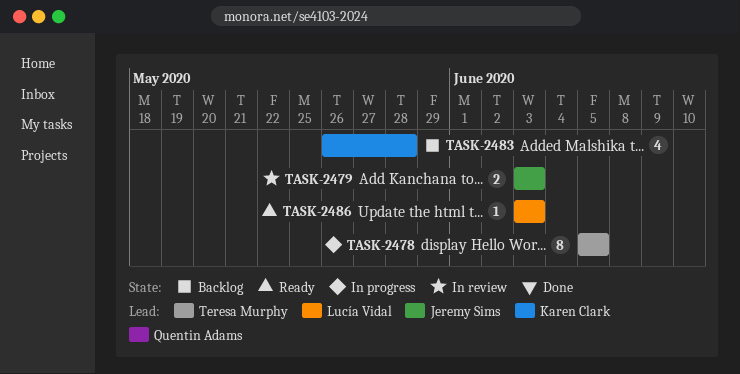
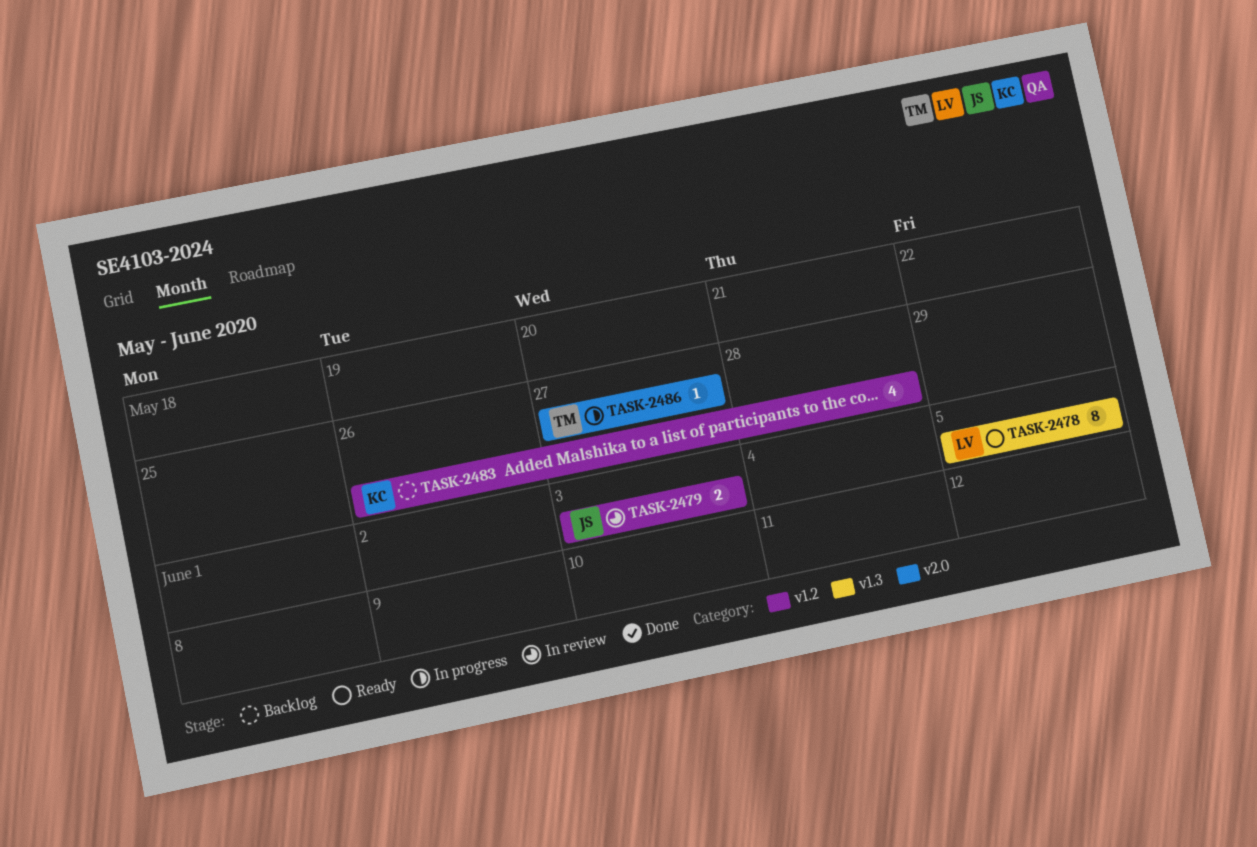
TASK-2478, status: In progress -> Ready
TASK-2478, owner: Teresa Murphy -> Lucía Vidal
TASK-2486, status: Ready -> In progress
TASK-2486, owner: Lucía Vidal -> Teresa Murphy
TASK-2486, start: Jun 3 -> May 27
TASK-2486, due: Jun 3 -> May 27

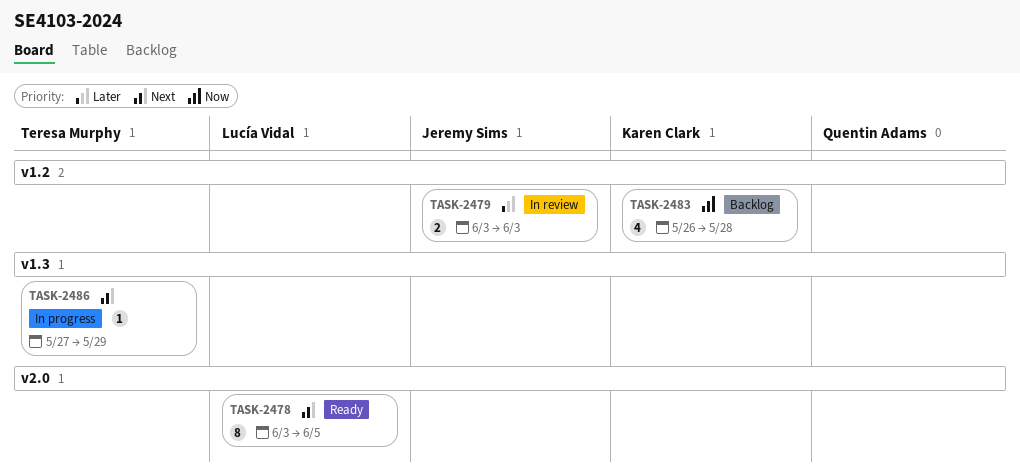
TASK-2478, label: v1.3 -> v2.0
TASK-2478, start: Jun 5 -> Jun 3
TASK-2486, label: v2.0 -> v1.3
TASK-2486, due: May 27 -> May 29

